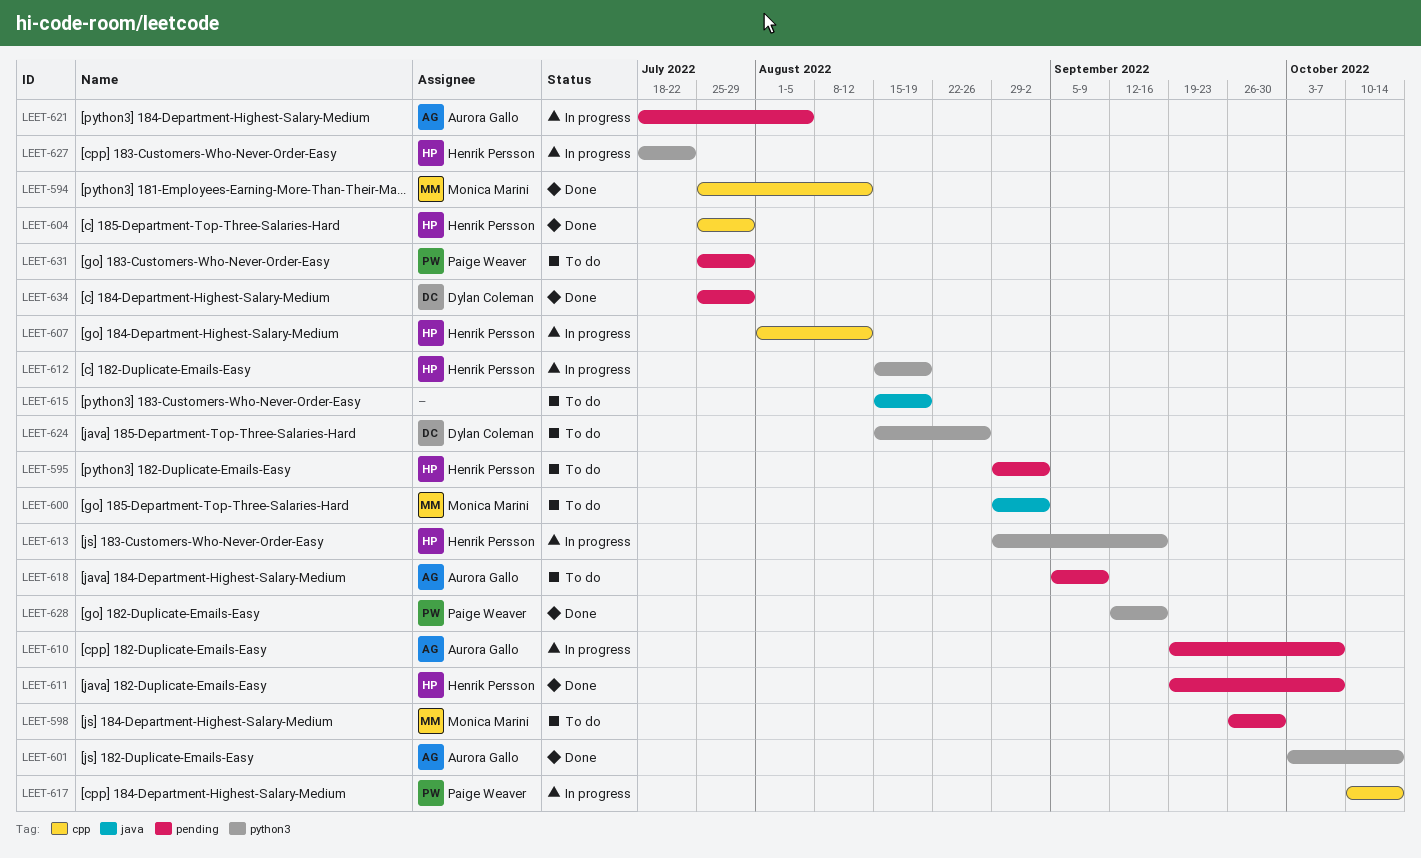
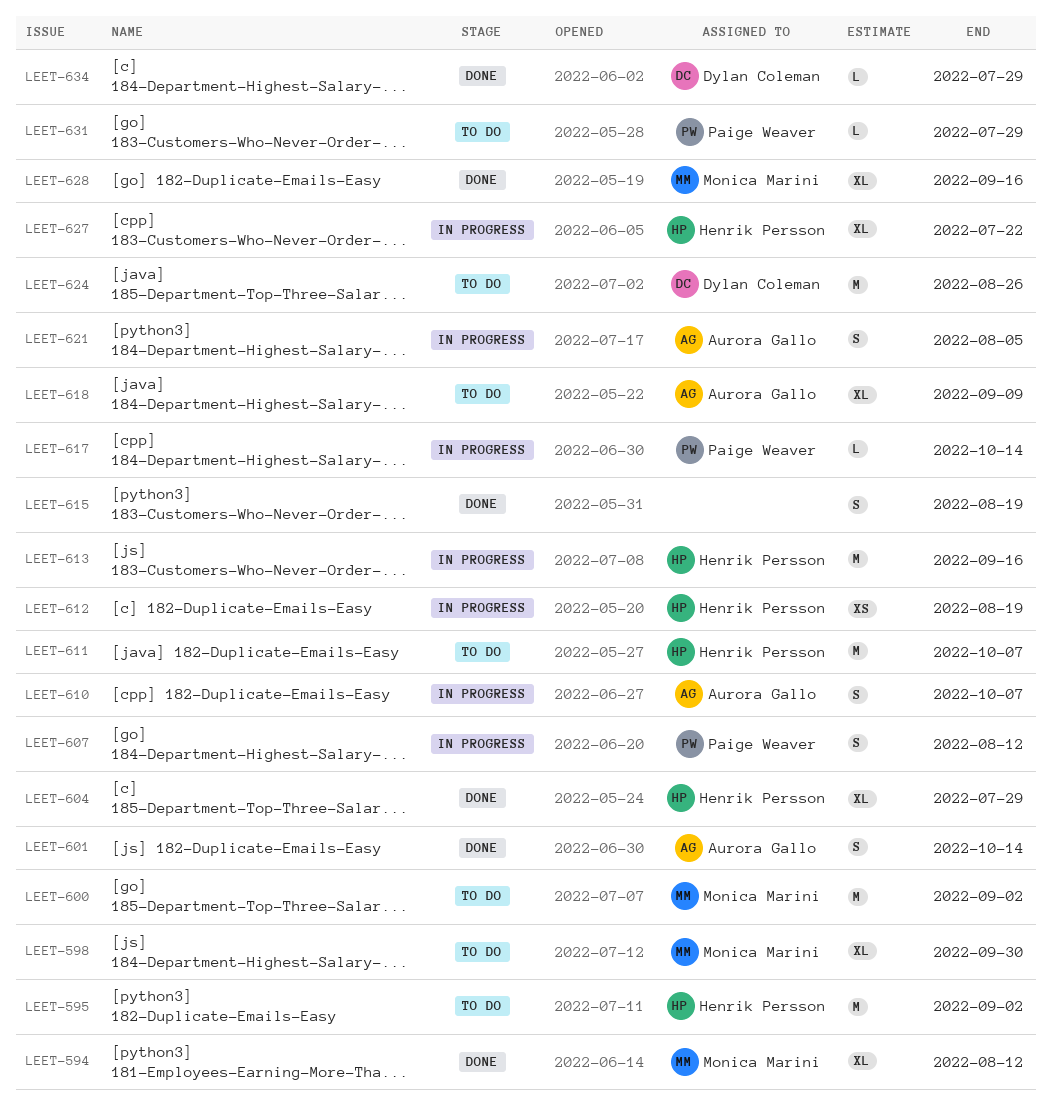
LEET-607, owner: Henrik Persson -> Paige Weaver
LEET-611, status: Done -> To do
LEET-615, status: To do -> Done
LEET-628, owner: Paige Weaver -> Monica Marini

